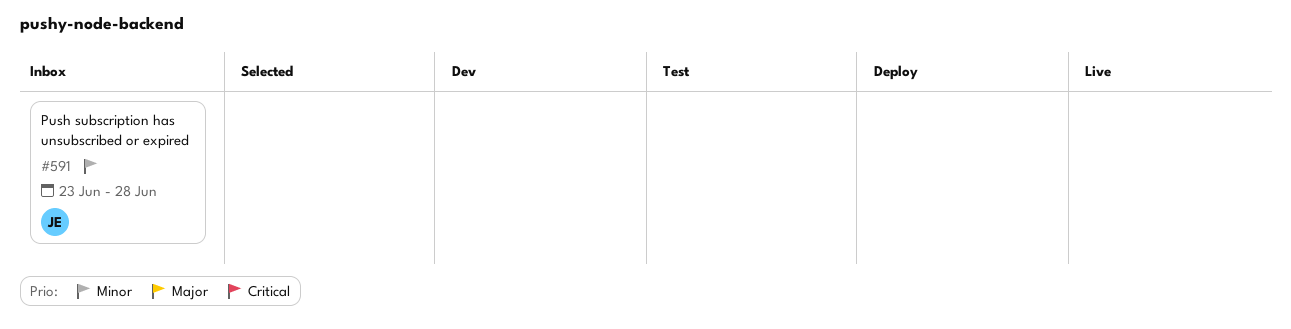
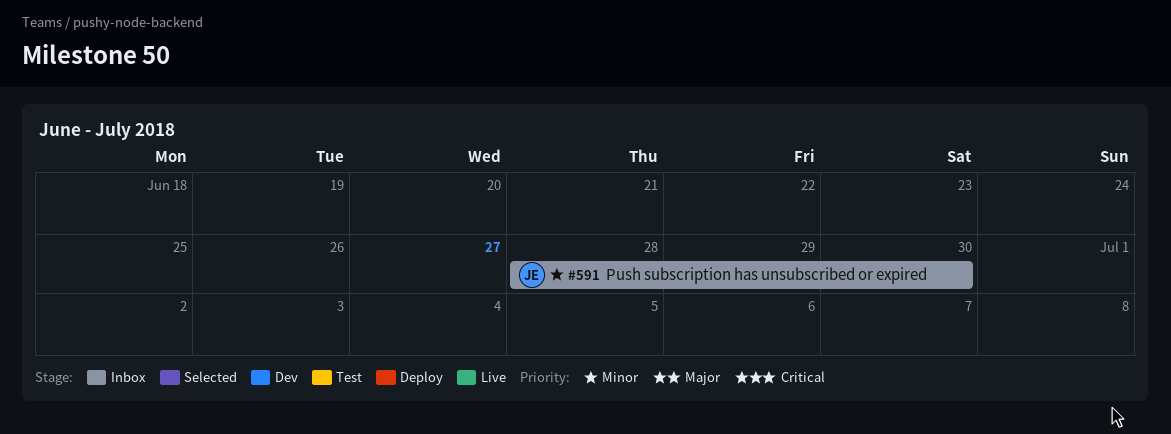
#591, start: Jun 23 -> Jun 28
#591, due: Jun 28 -> Jun 30

